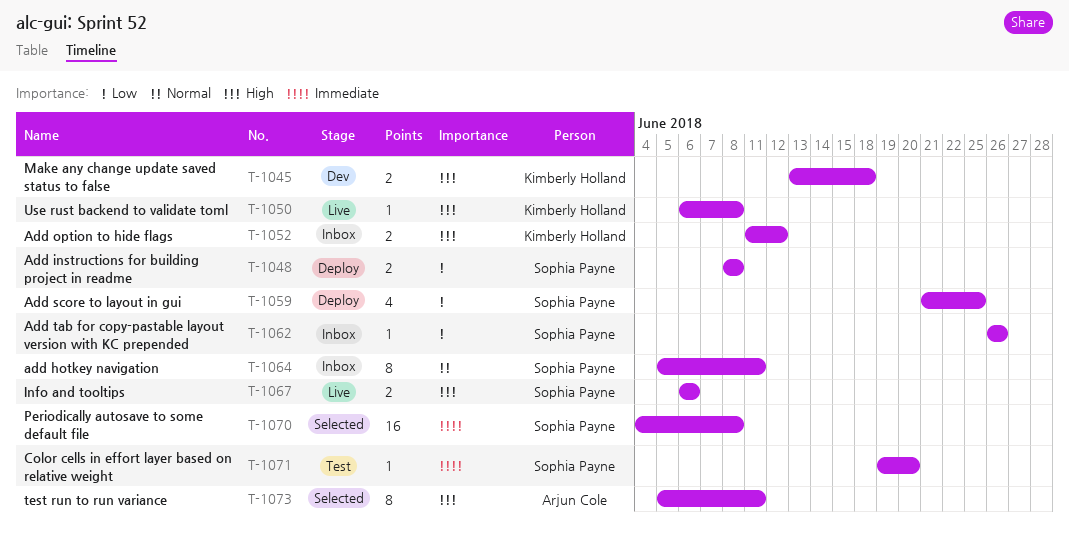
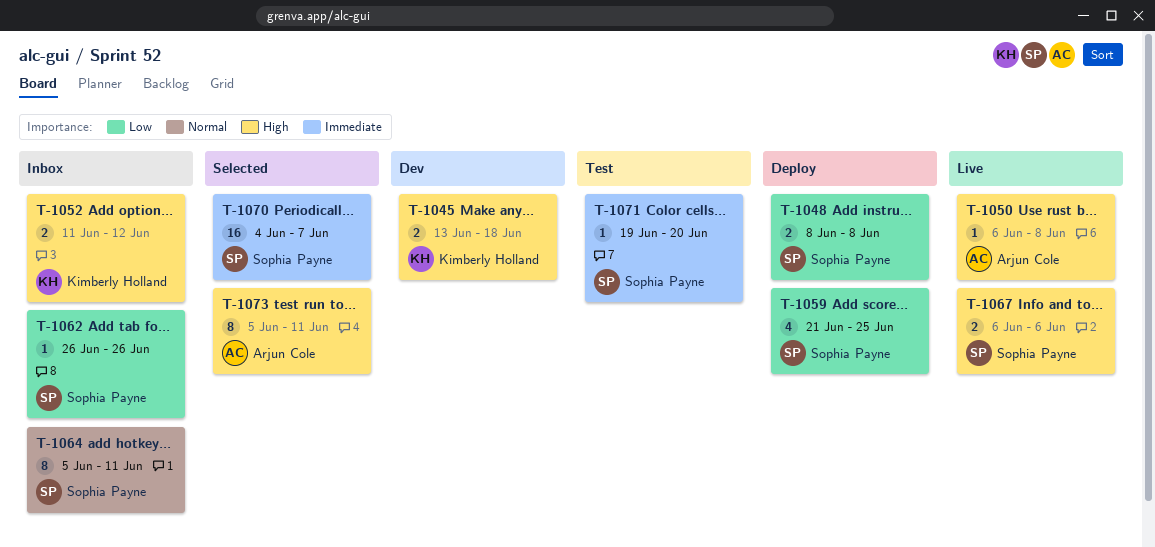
T-1050, owner: Kimberly Holland -> Arjun Cole
T-1070, due: Jun 8 -> Jun 7

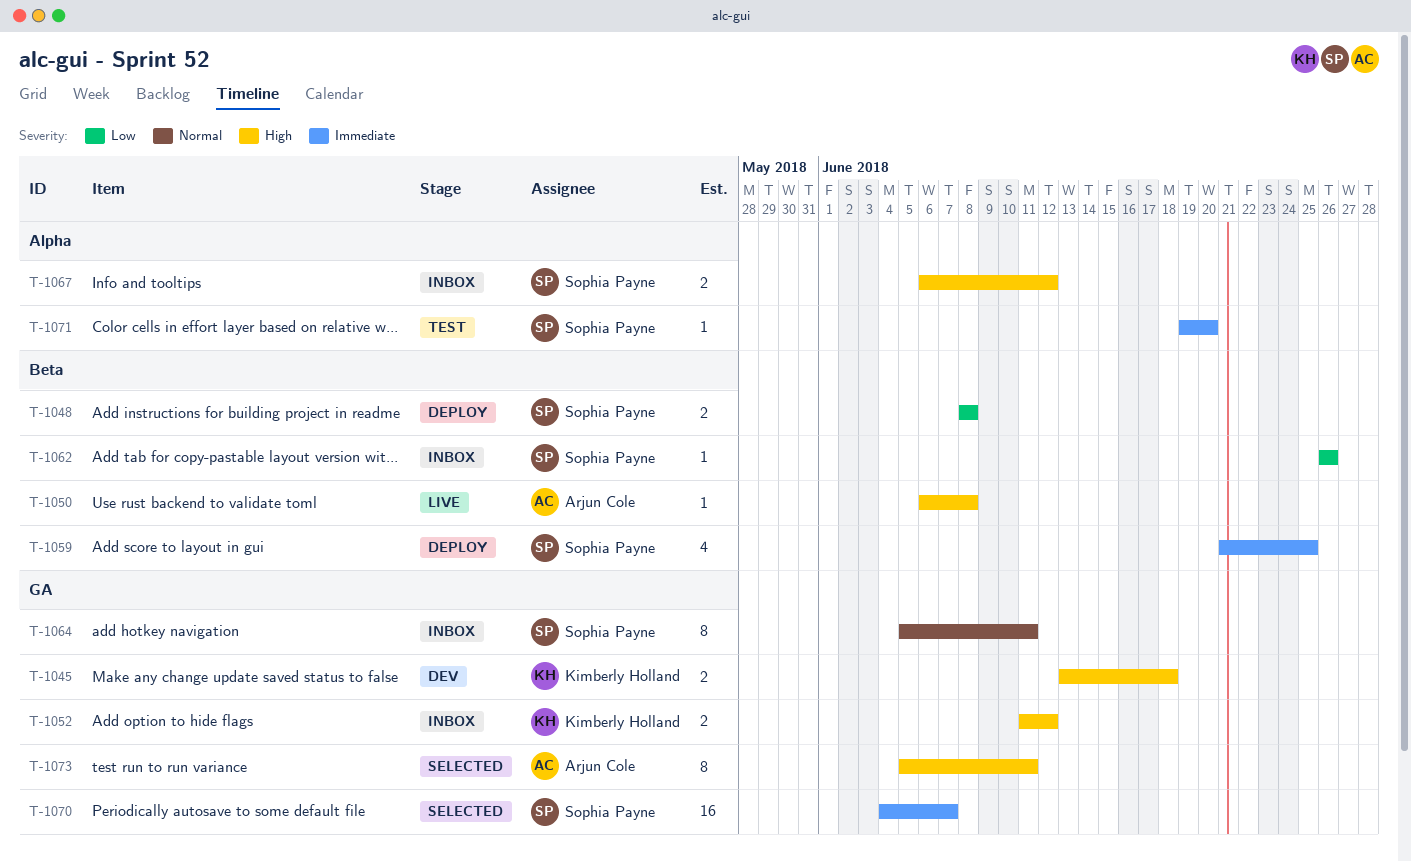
T-1059, priority: Low -> Immediate
T-1067, status: Live -> Inbox
T-1067, due: Jun 6 -> Jun 12

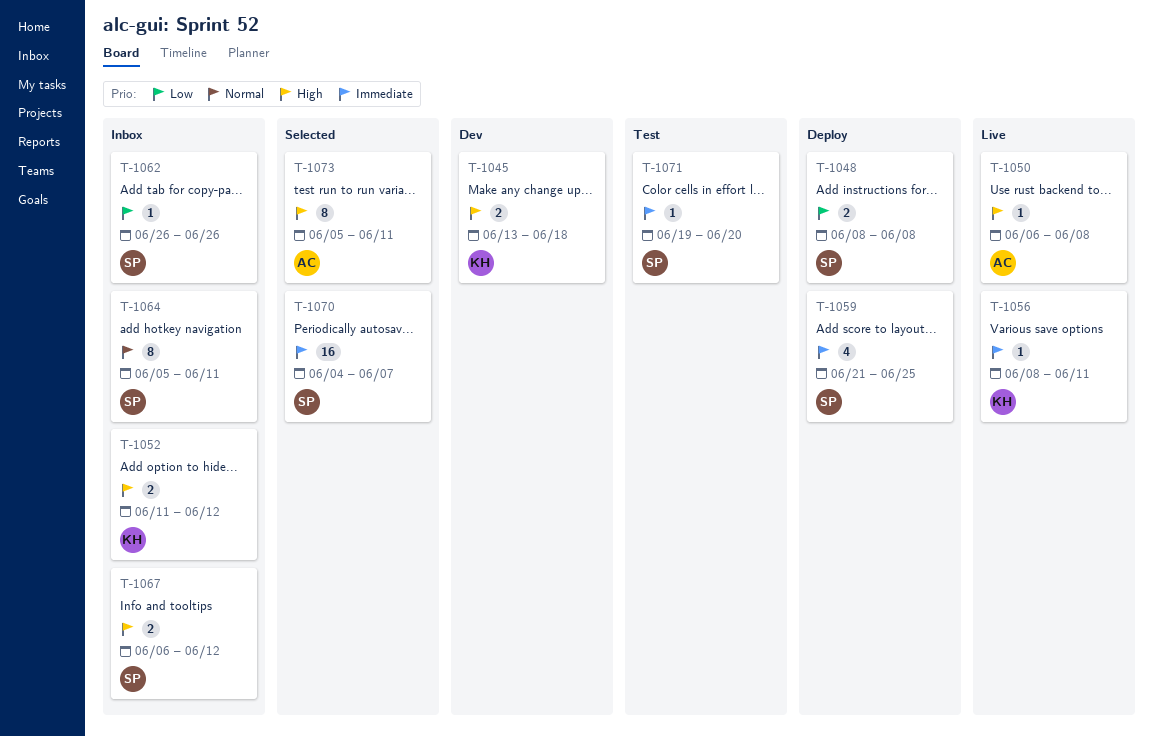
T-1056: none -> present

